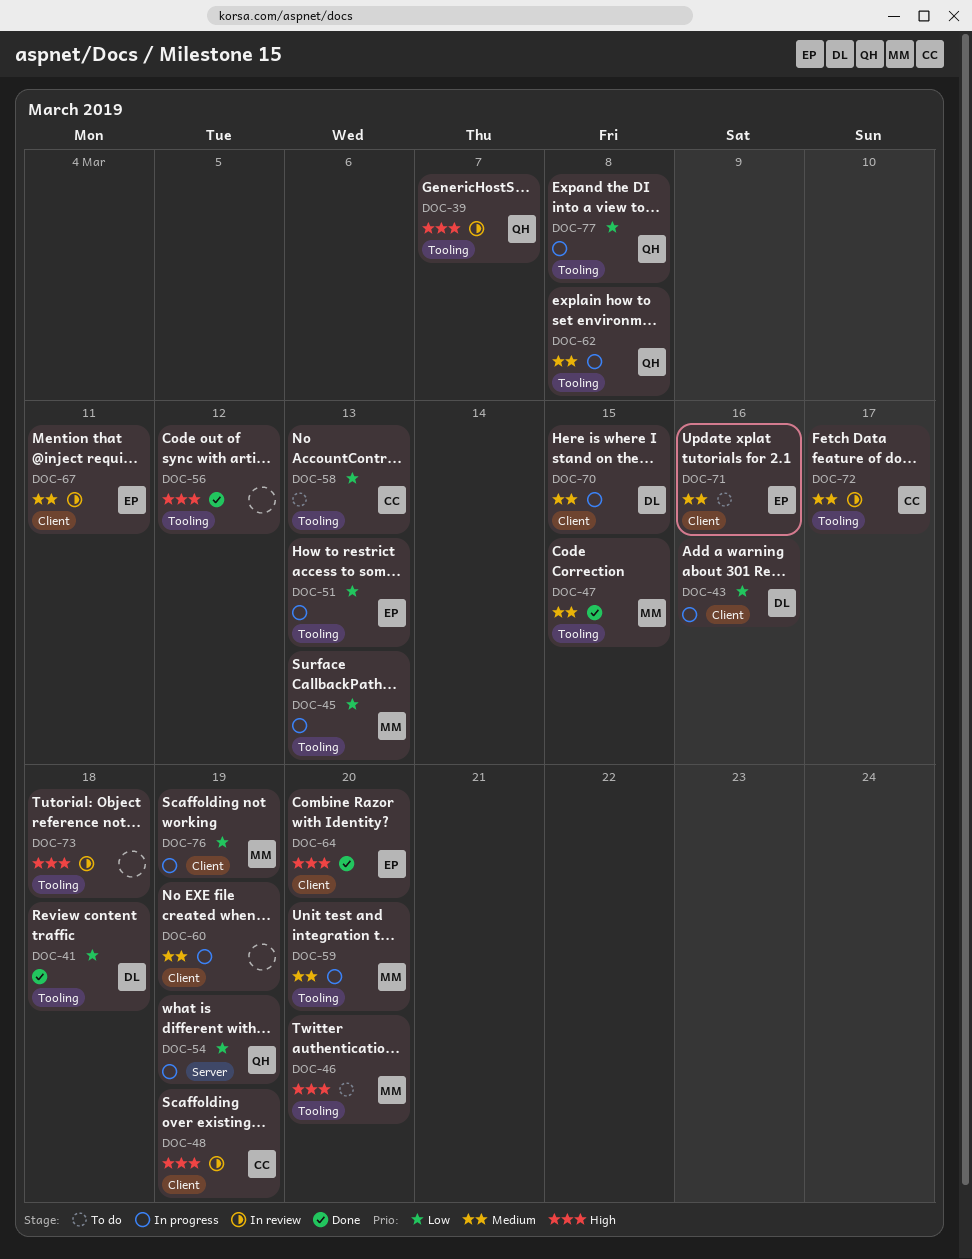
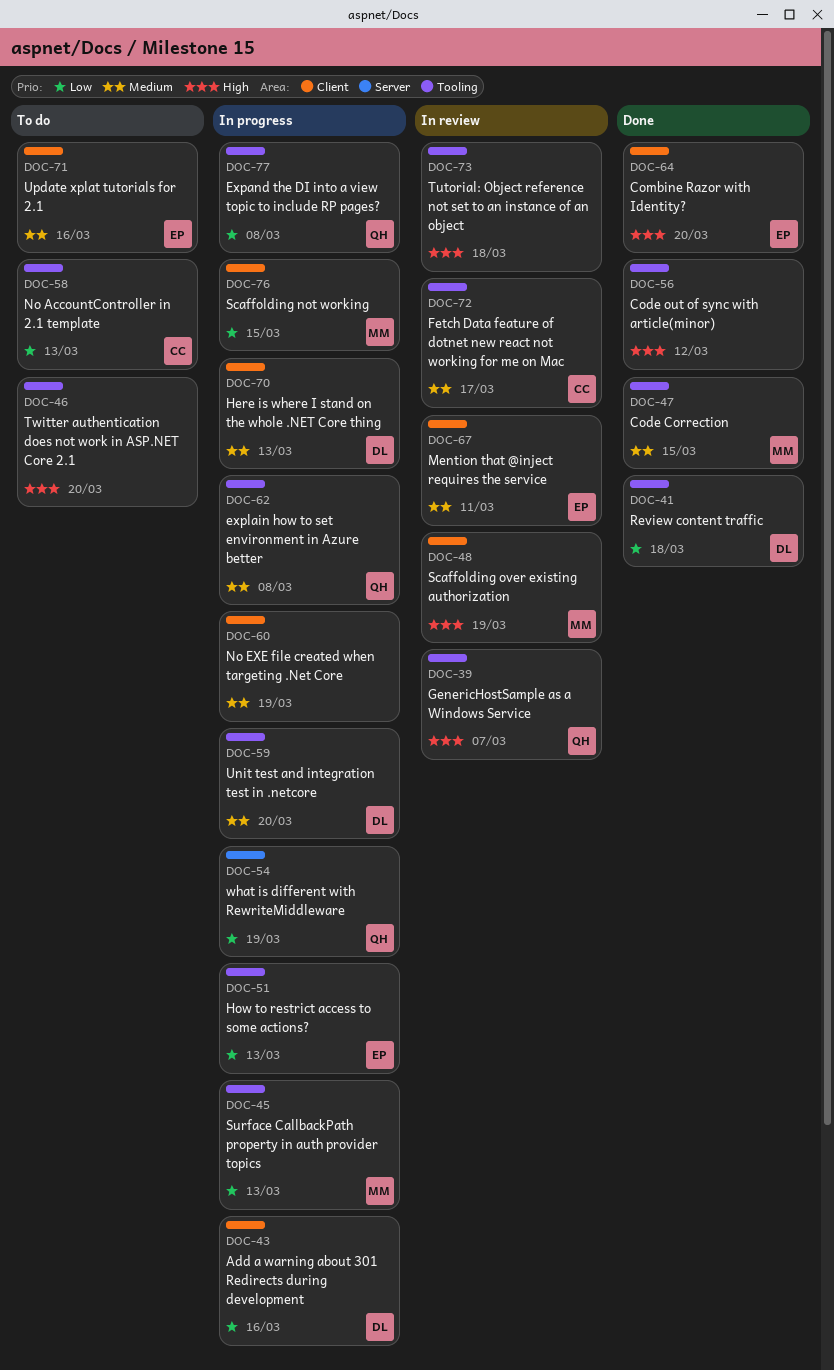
DOC-46, owner: MM -> none
DOC-48, owner: CC -> MM
DOC-59, owner: MM -> DL
DOC-70, due: Mar 15 -> Mar 13
DOC-76, due: Mar 19 -> Mar 15

